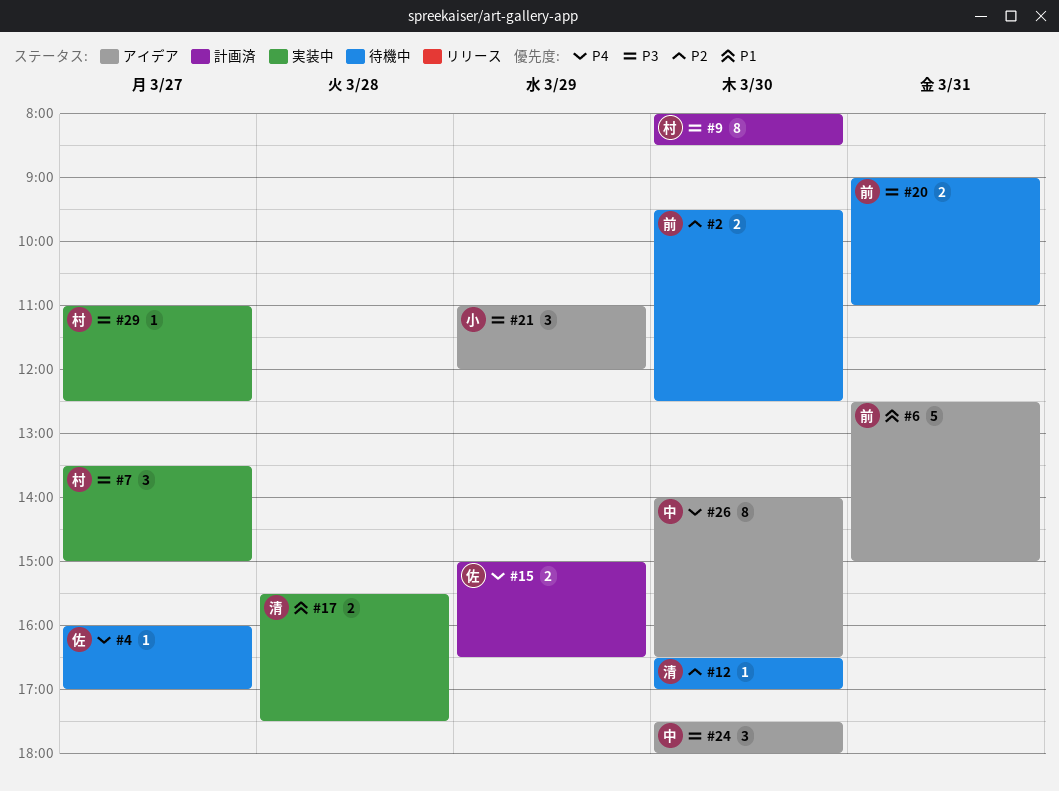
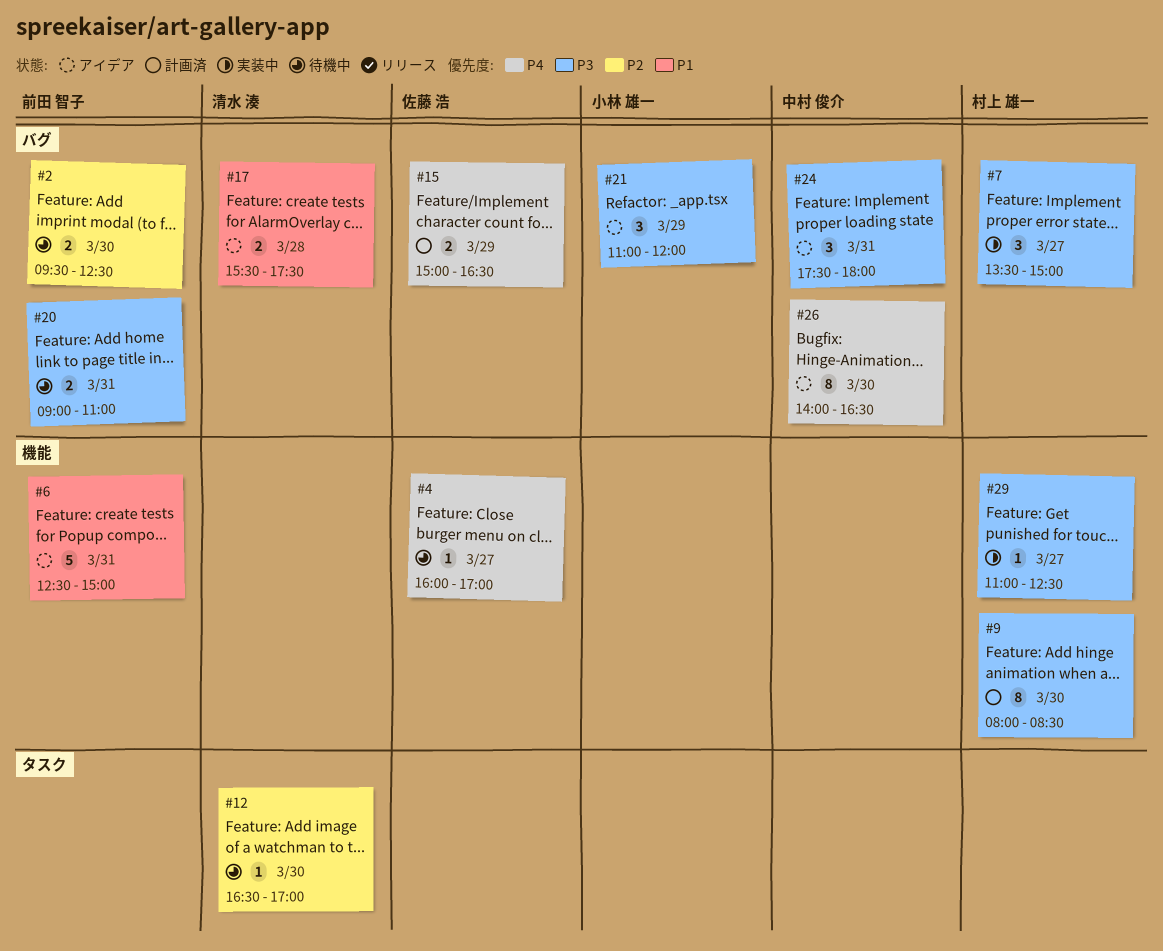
#17, status: 実装中 -> アイデア
#24, day: Mar 30 -> Mar 31

